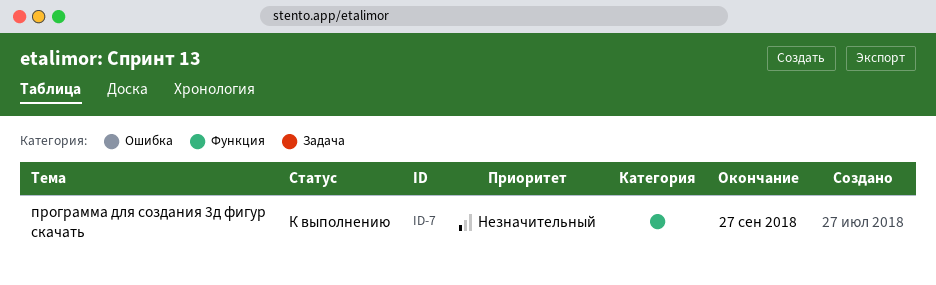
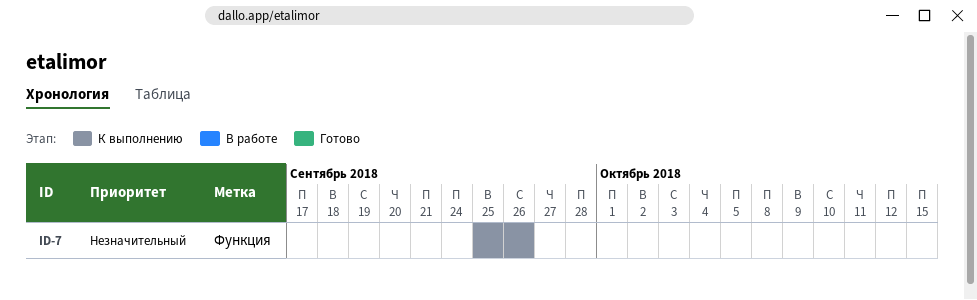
ID-7, due: Sep 27 -> Sep 26

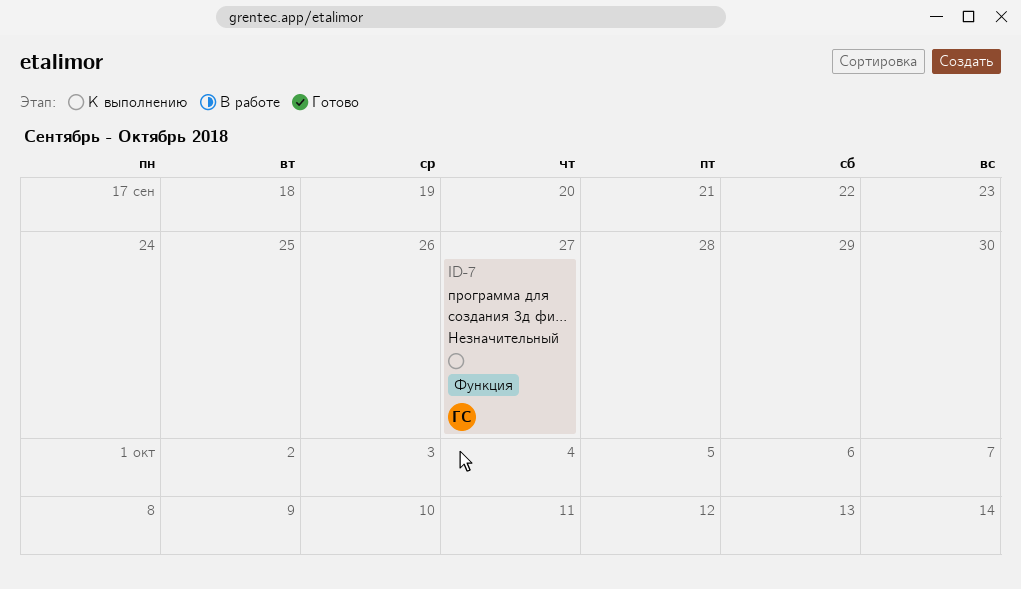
ID-7, due: Sep 26 -> Sep 27

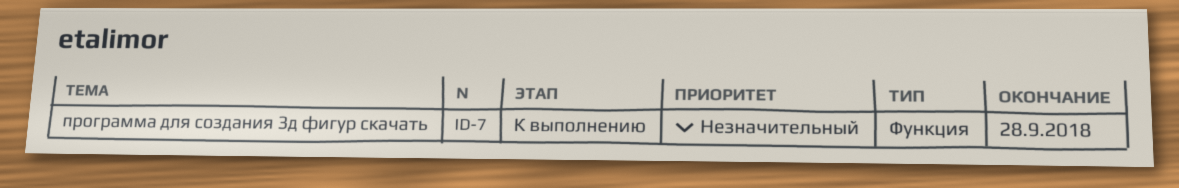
ID-7, due: Sep 27 -> Sep 28

